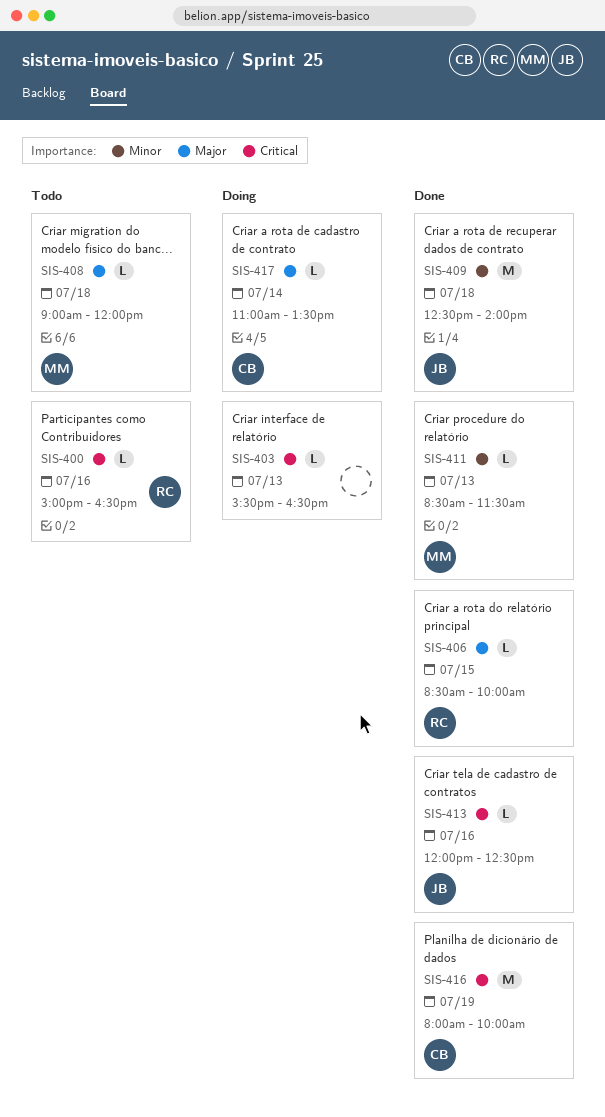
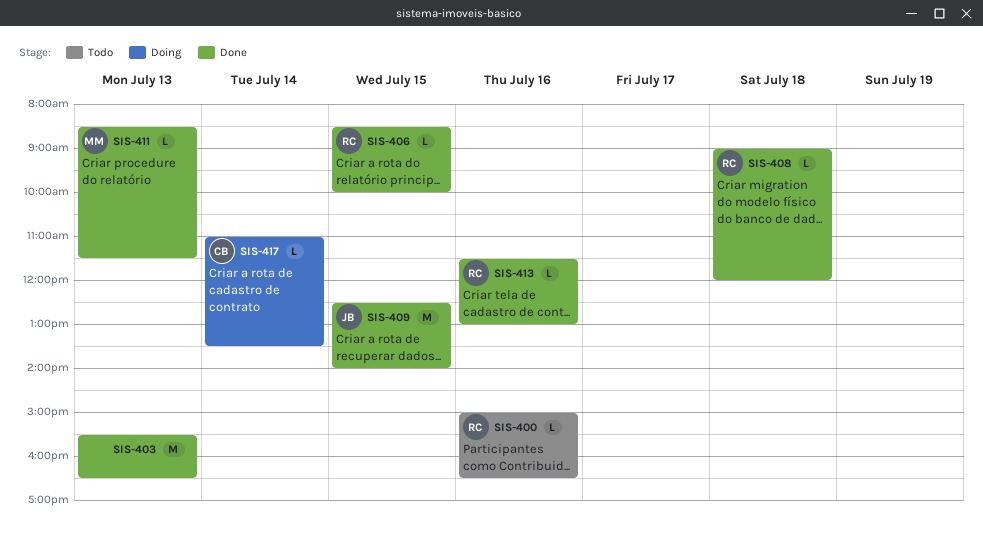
SIS-403, status: Doing -> Done
SIS-403, estimate: L -> M
SIS-408, status: Todo -> Done
SIS-408, owner: MM -> RC
SIS-409, day: Jul 18 -> Jul 15
SIS-413, owner: JB -> RC
SIS-413, begins: 12:00 -> 11:30
SIS-413, ends: 12:30 -> 13:00
SIS-416: present -> none

